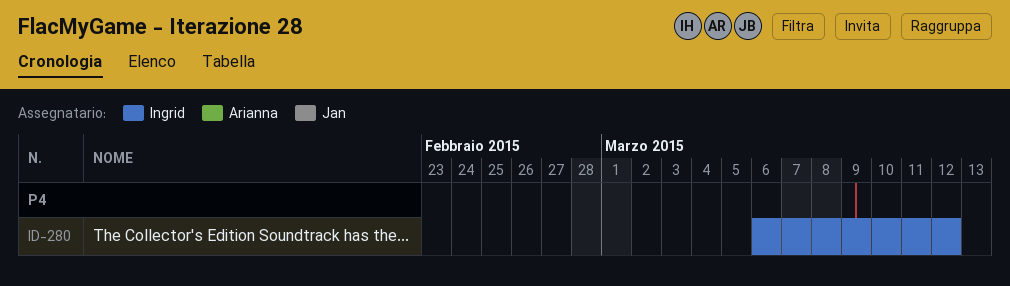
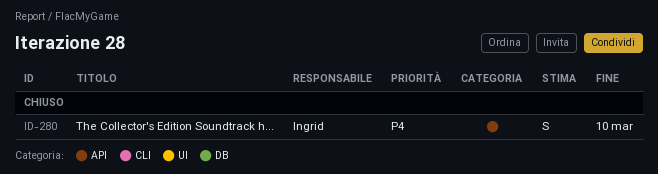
ID-280, due: Mar 12 -> Mar 10

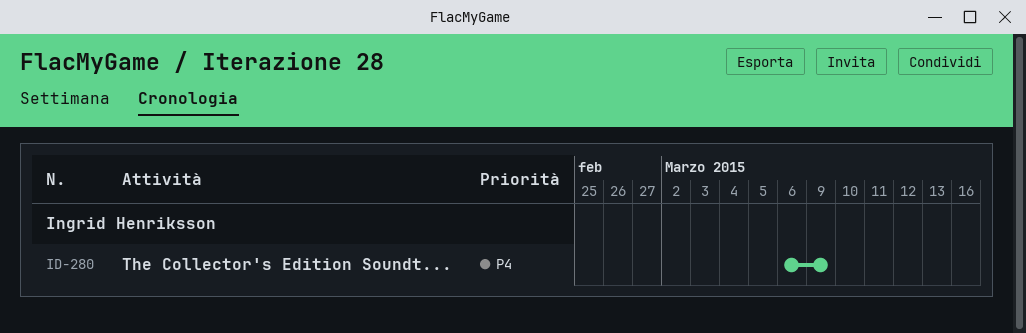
ID-280, due: Mar 10 -> Mar 9

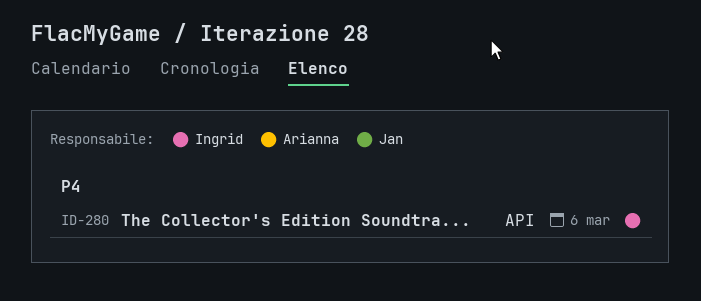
ID-280, due: Mar 9 -> Mar 6

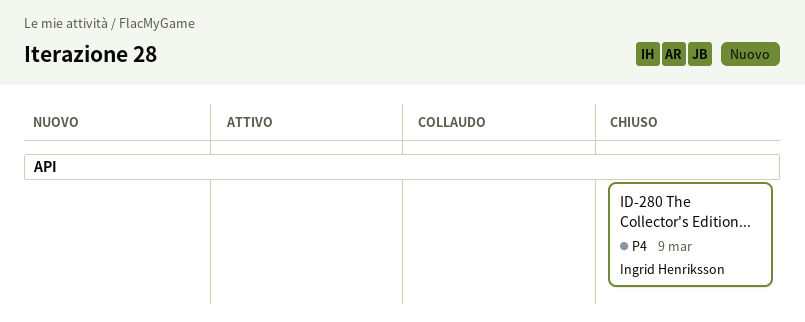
ID-280, due: Mar 6 -> Mar 9

